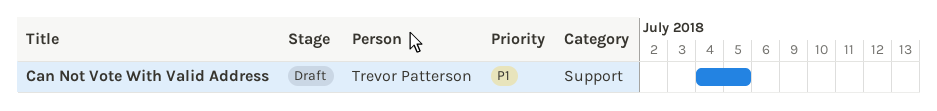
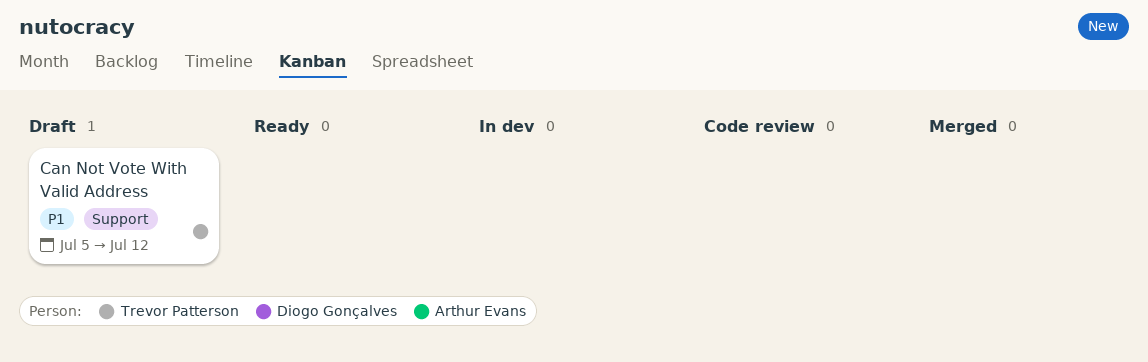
Can Not Vote With Valid Address, start: Jul 4 -> Jul 5
Can Not Vote With Valid Address, due: Jul 5 -> Jul 12

